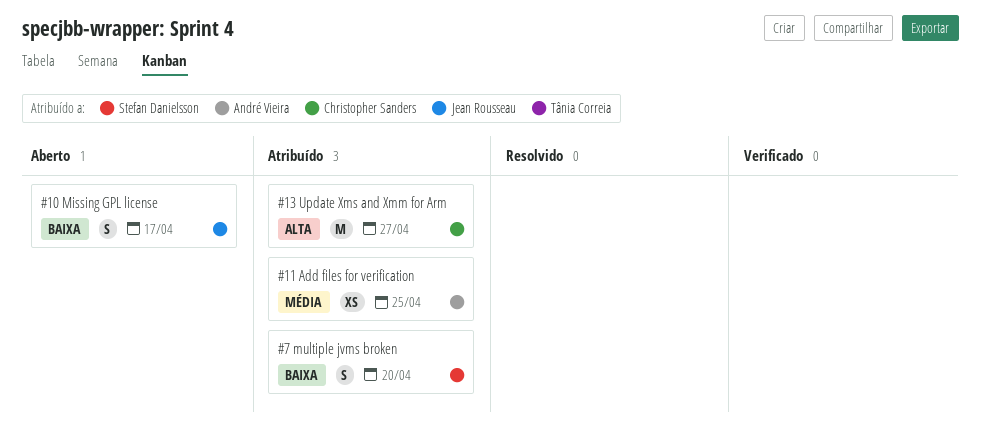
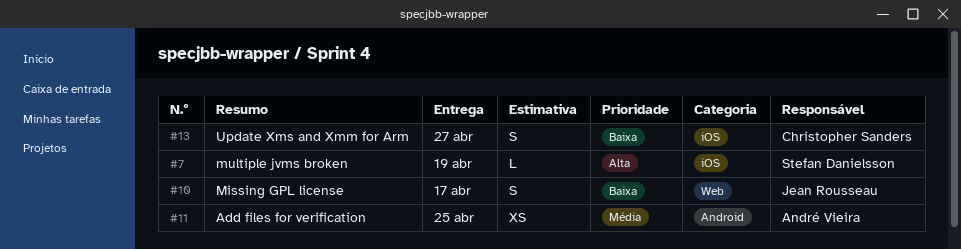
#7, priority: Baixa -> Alta
#7, estimate: S -> L
#7, due: Apr 20 -> Apr 19
#13, priority: Alta -> Baixa
#13, estimate: M -> S

